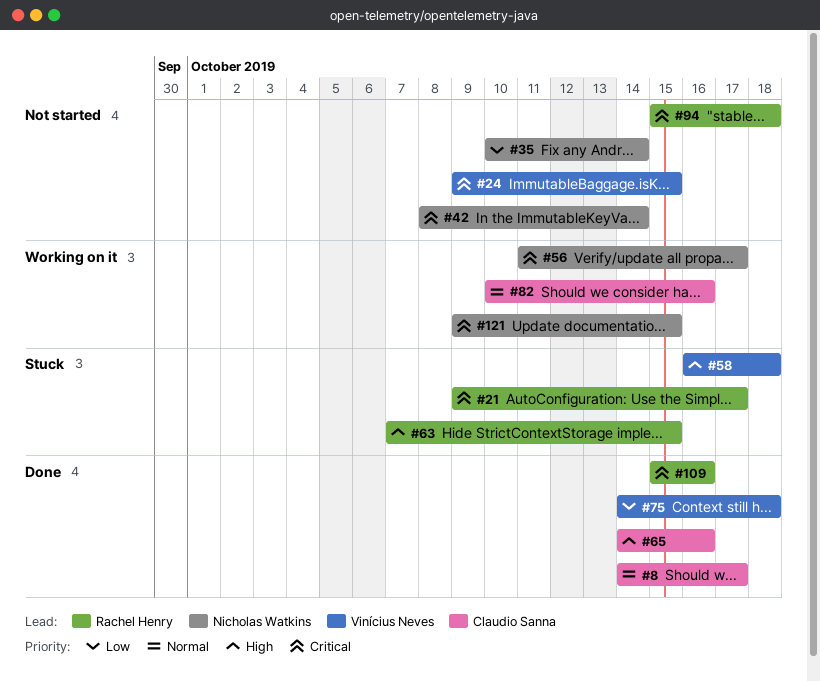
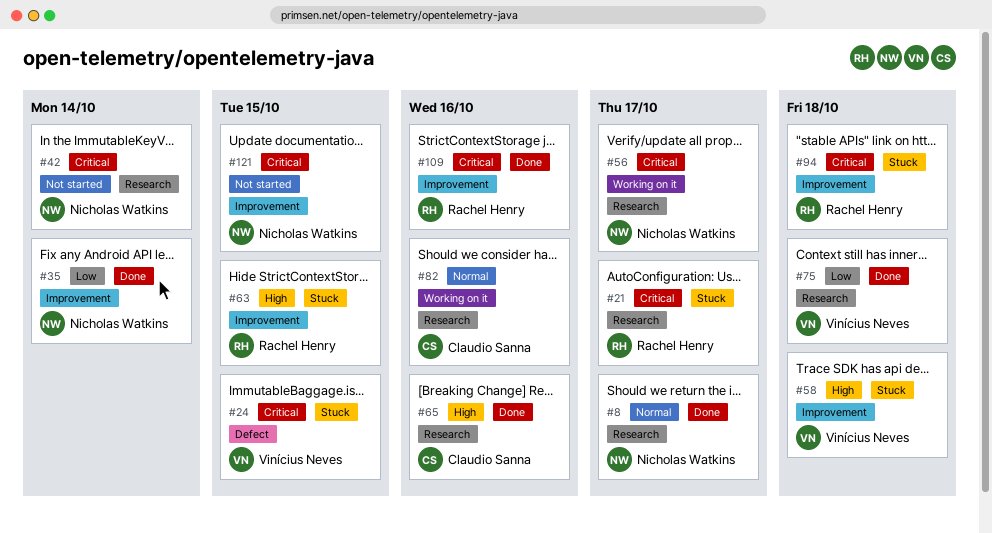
#8, owner: Claudio Sanna -> Nicholas Watkins
#24, status: Not started -> Stuck
#35, status: Not started -> Done
#94, status: Not started -> Stuck
#121, status: Working on it -> Not started

